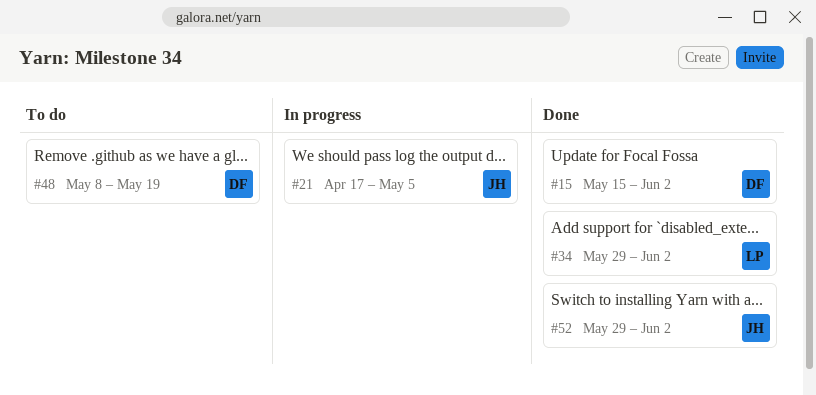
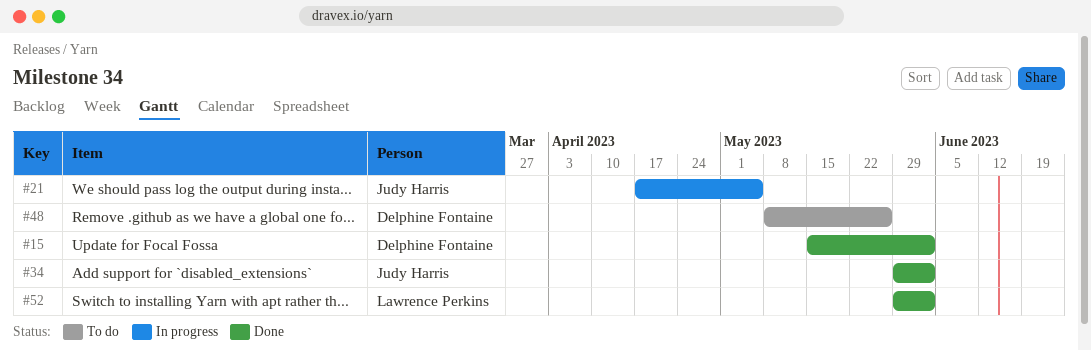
#34, owner: Lawrence Perkins -> Judy Harris
#48, due: May 19 -> May 26
#52, owner: Judy Harris -> Lawrence Perkins

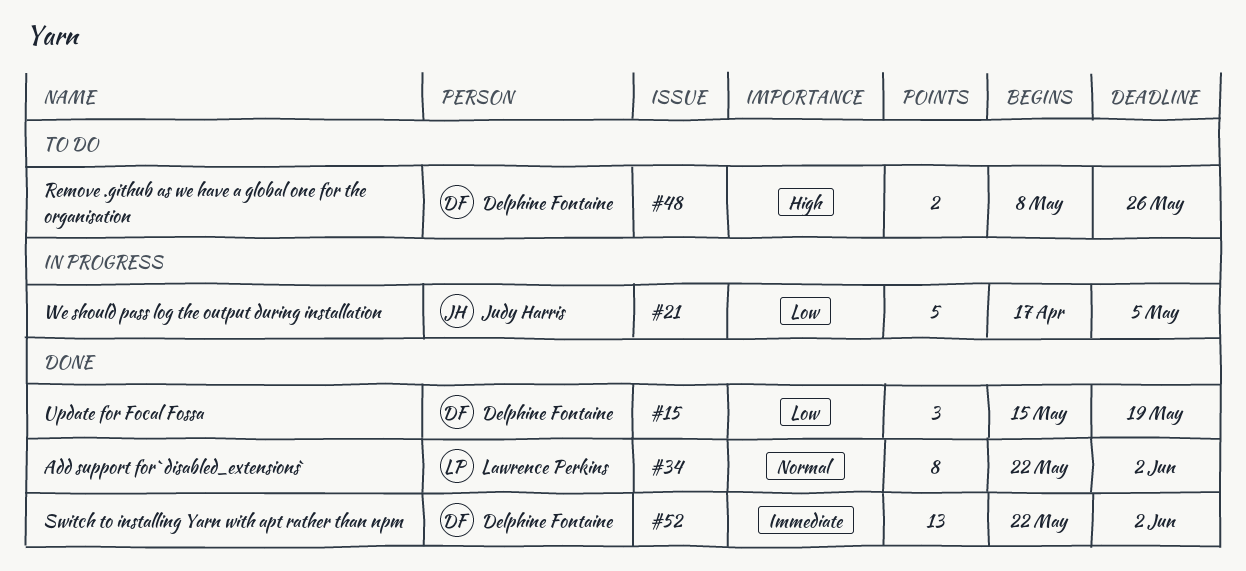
#15, due: Jun 2 -> May 19
#34, owner: Judy Harris -> Lawrence Perkins
#34, start: May 29 -> May 22
#52, owner: Lawrence Perkins -> Delphine Fontaine
#52, start: May 29 -> May 22

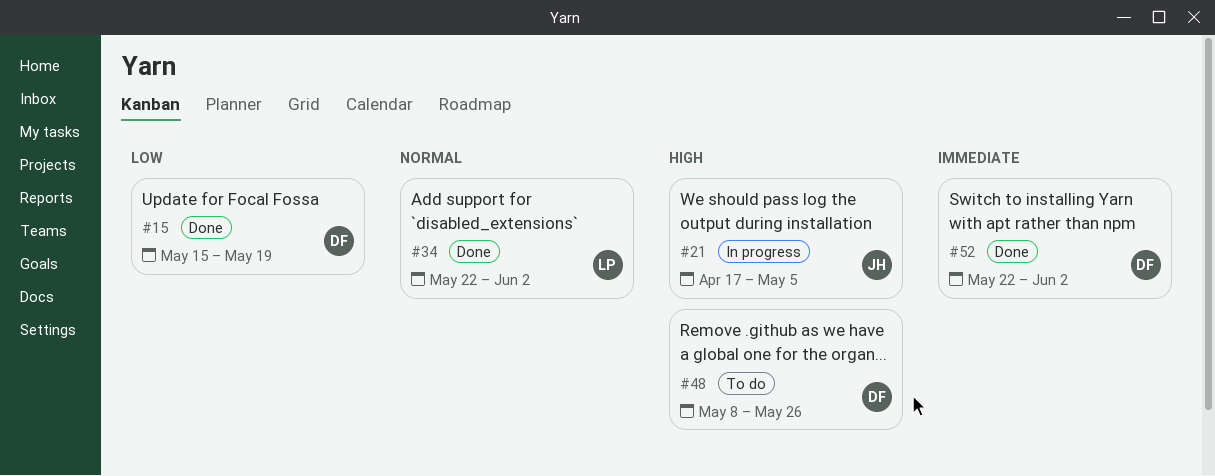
#21, priority: Low -> High

